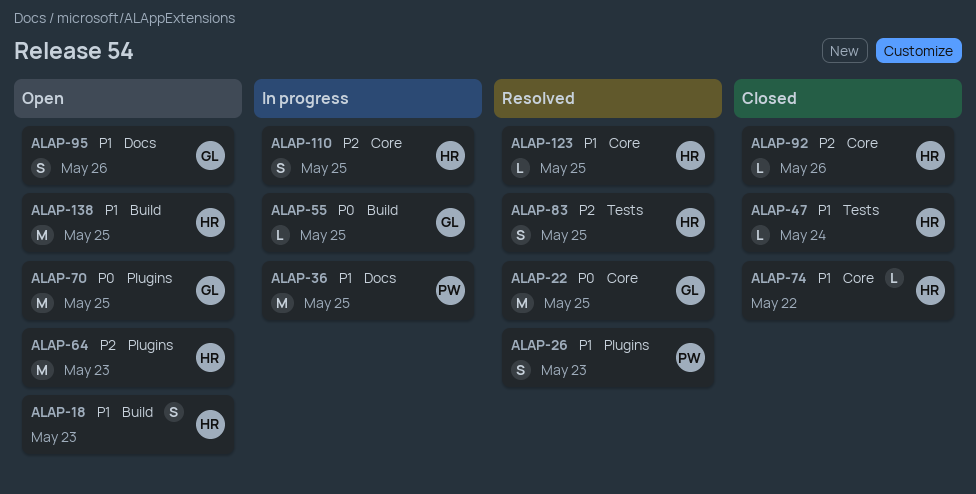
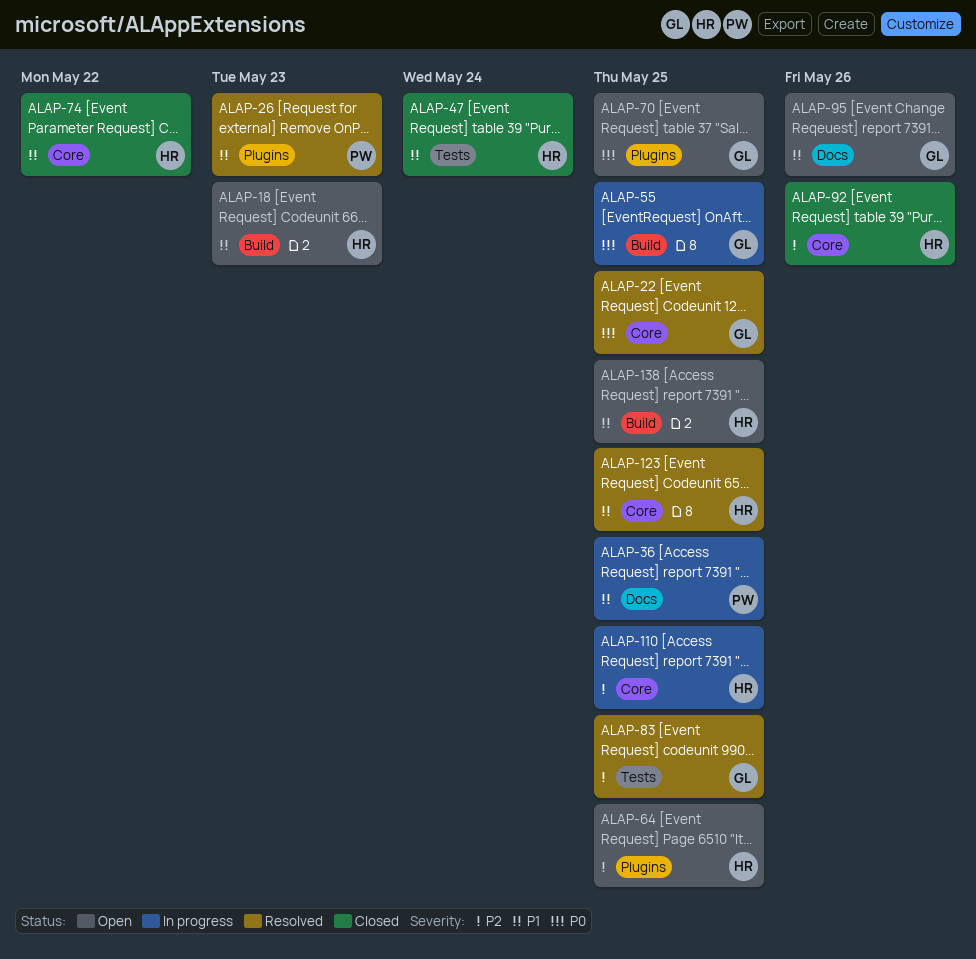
ALAP-64, due: May 23 -> May 25
ALAP-83, owner: HR -> GL

